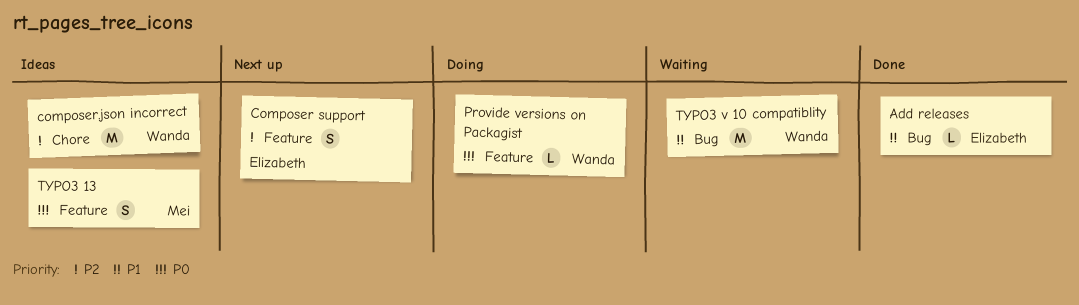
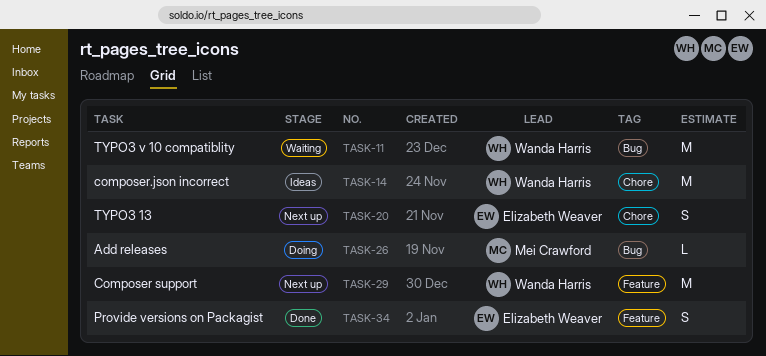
Add releases, status: Done -> Doing
Add releases, owner: Elizabeth Weaver -> Mei Crawford
Composer support, owner: Elizabeth Weaver -> Wanda Harris
Composer support, estimate: S -> M
Provide versions on Packagist, status: Doing -> Done
Provide versions on Packagist, owner: Wanda Harris -> Elizabeth Weaver
Provide versions on Packagist, estimate: L -> S
TYPO3 13, status: Ideas -> Next up
TYPO3 13, owner: Mei Crawford -> Elizabeth Weaver
TYPO3 13, label: Feature -> Chore

